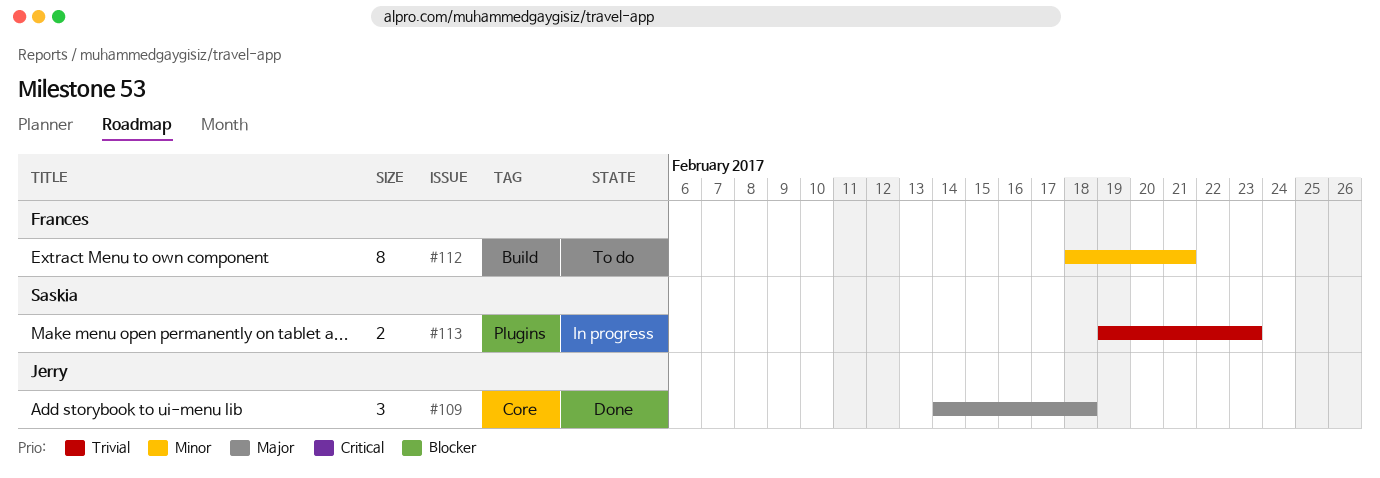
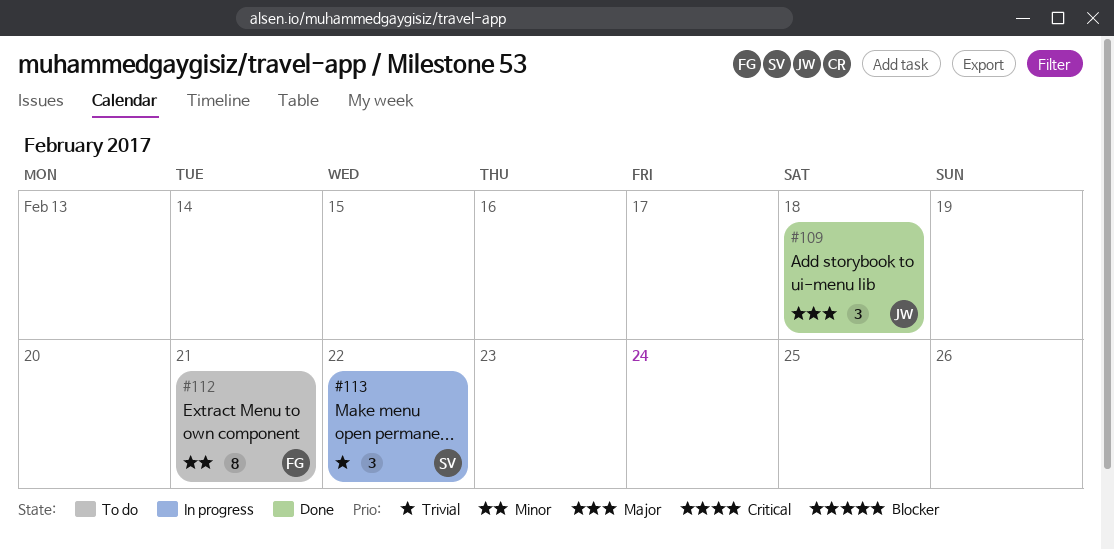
#113, estimate: 2 -> 3
#113, due: Feb 23 -> Feb 22

